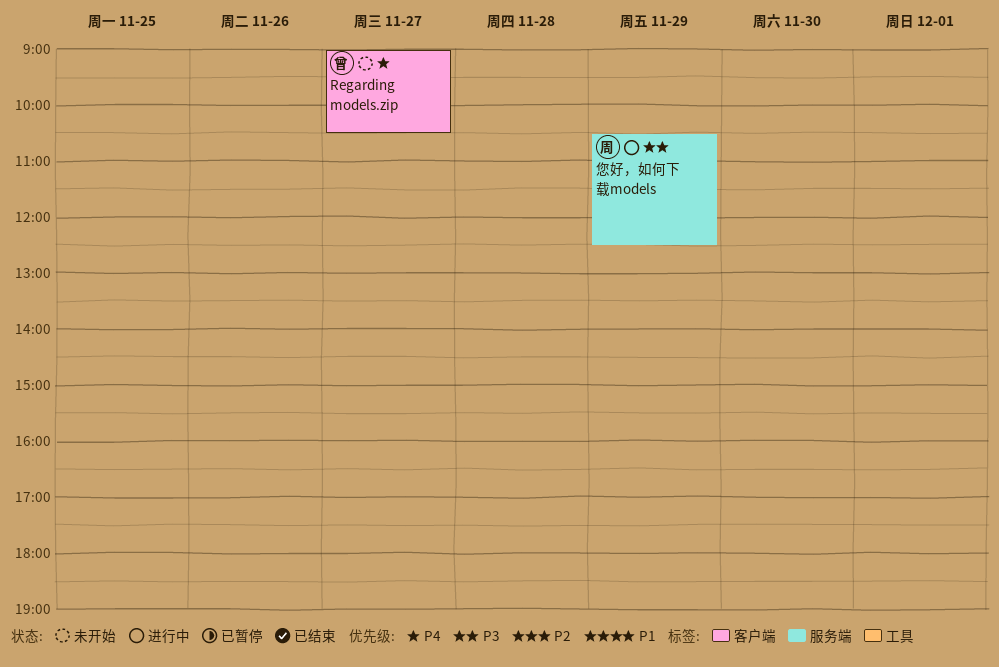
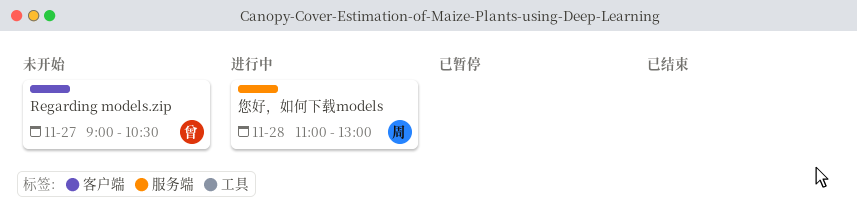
您好，如何下载models, day: Nov 29 -> Nov 28
您好，如何下载models, begins: 10:30 -> 11:00
您好，如何下载models, ends: 12:30 -> 13:00

